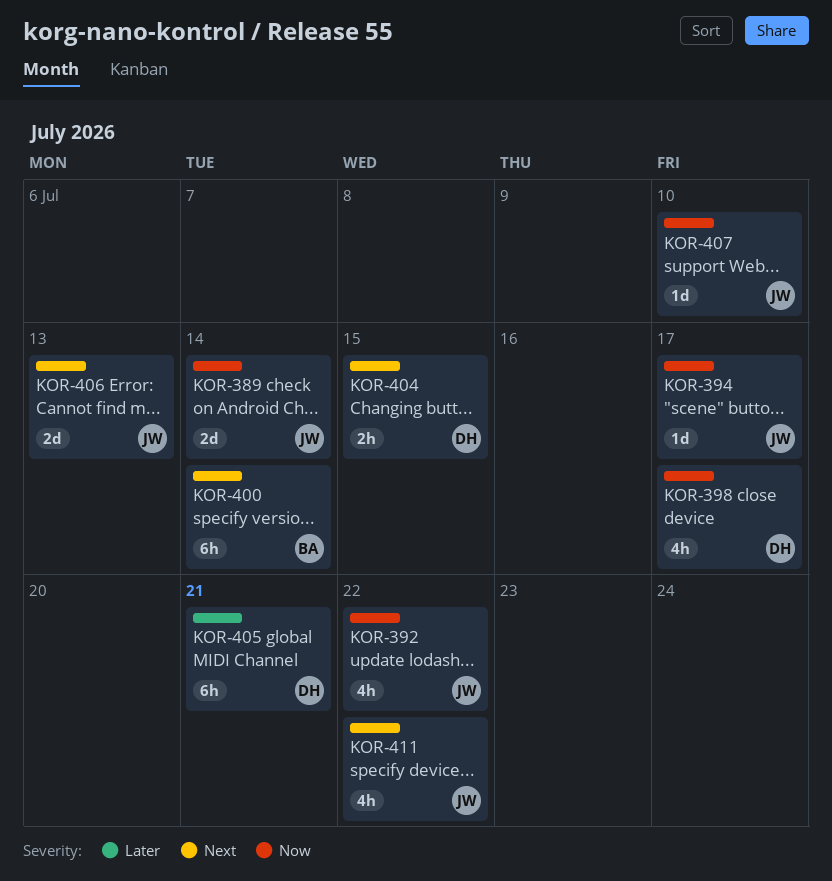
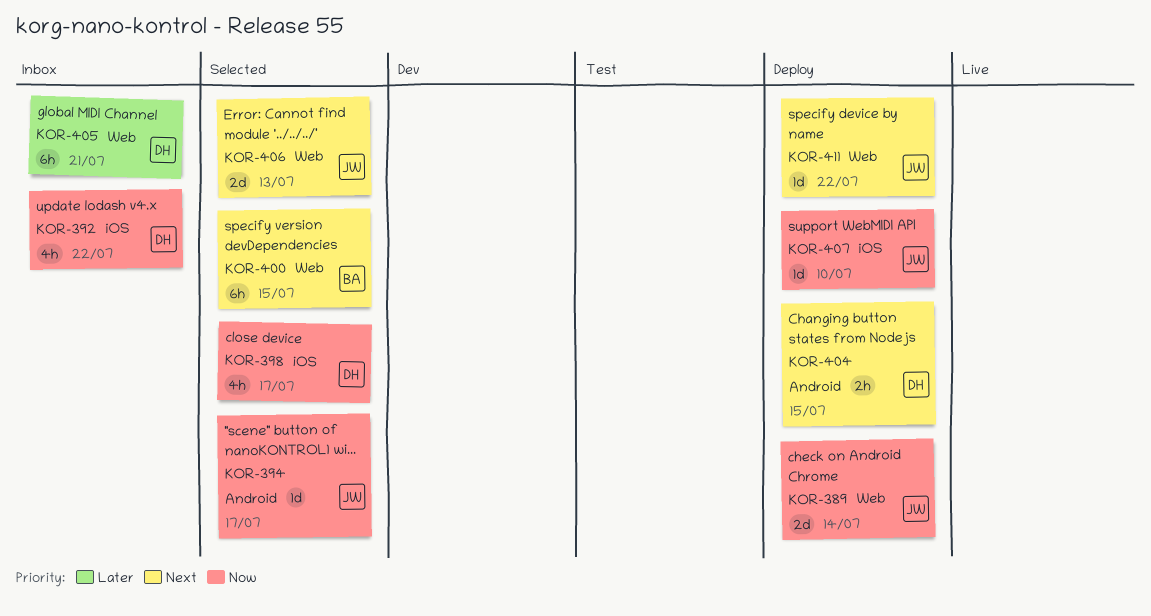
KOR-392, owner: JW -> DH
KOR-400, due: Jul 14 -> Jul 15
KOR-411, estimate: 4h -> 1d

